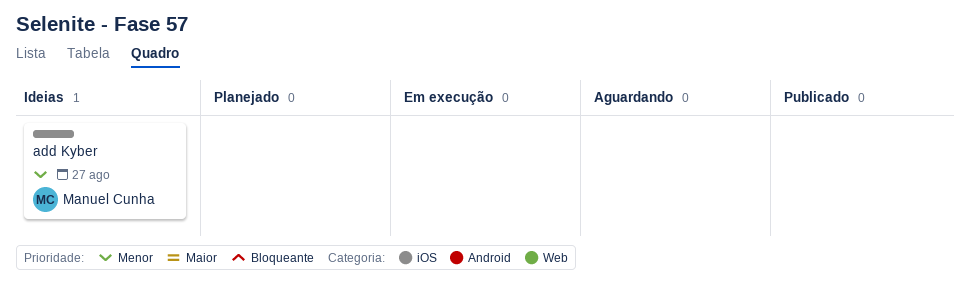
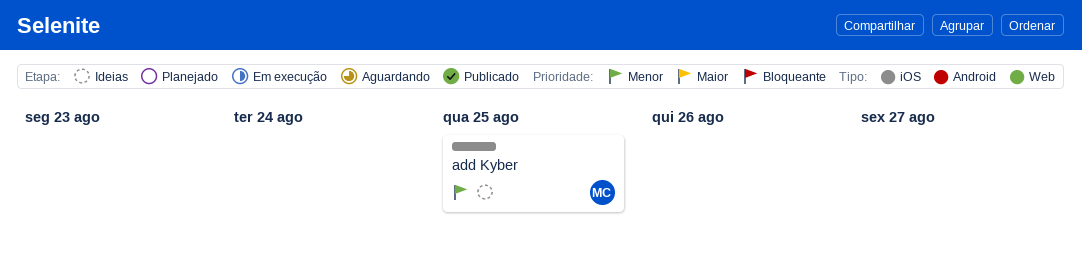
add Kyber, due: Aug 27 -> Aug 25

